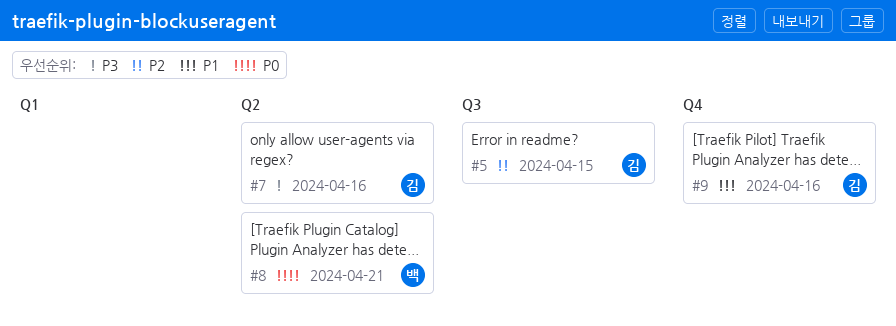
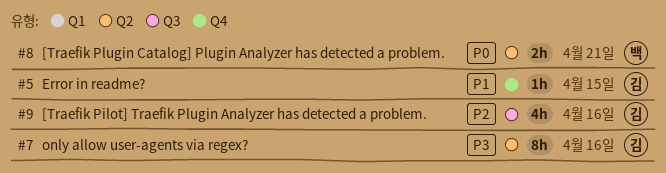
#5, priority: P2 -> P1
#5, label: Q3 -> Q4
#9, priority: P1 -> P2
#9, label: Q4 -> Q3

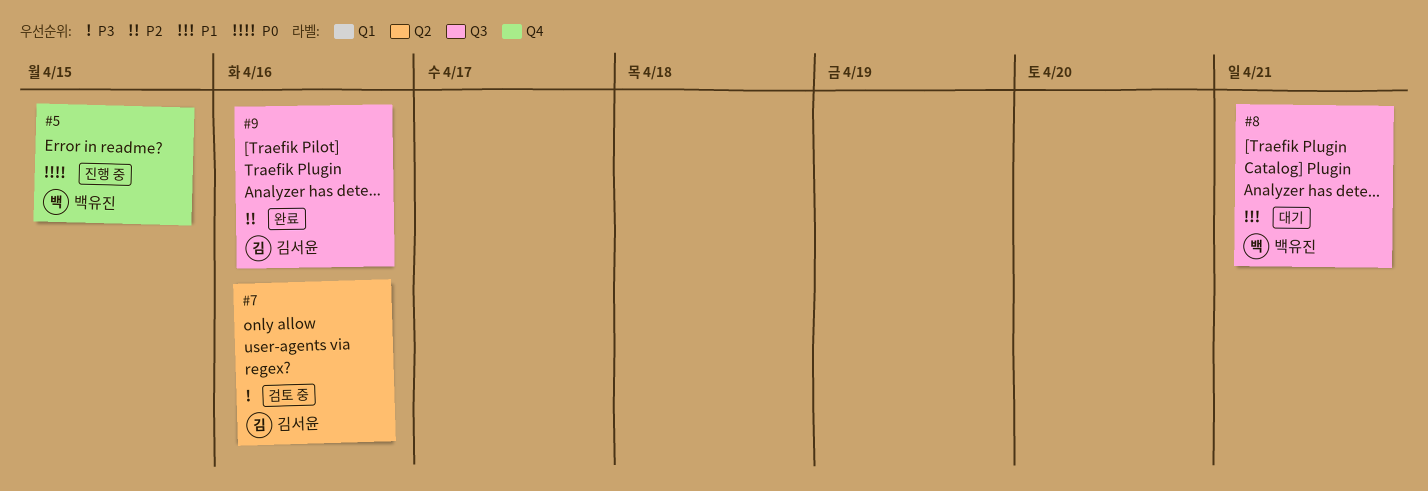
#5, owner: 김서윤 -> 백유진
#5, priority: P1 -> P0
#8, priority: P0 -> P1
#8, label: Q2 -> Q3

